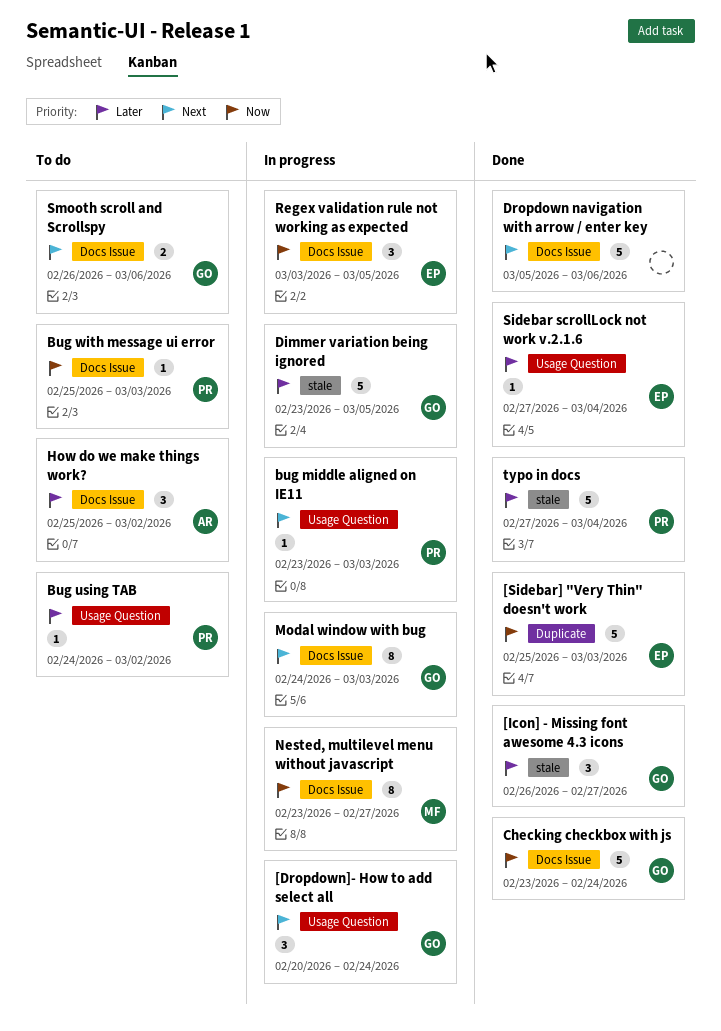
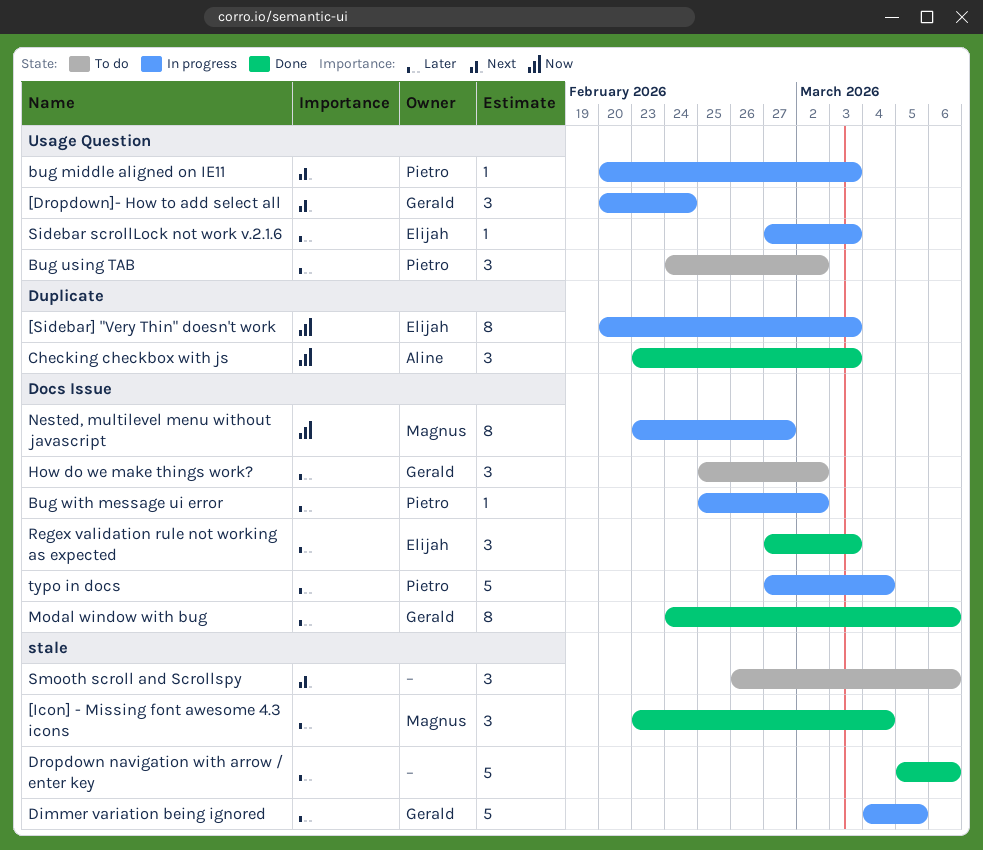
[Icon] - Missing font awesome 4.3 icons, owner: Gerald -> Magnus
[Icon] - Missing font awesome 4.3 icons, start: Feb 26 -> Feb 23
[Icon] - Missing font awesome 4.3 icons, due: Feb 27 -> Mar 4
[Sidebar] "Very Thin" doesn't work, status: Done -> In progress
[Sidebar] "Very Thin" doesn't work, estimate: 5 -> 8
[Sidebar] "Very Thin" doesn't work, start: Feb 25 -> Feb 20
bug middle aligned on IE11, start: Feb 23 -> Feb 20
Bug using TAB, estimate: 1 -> 3
Bug with message ui error, status: To do -> In progress
Bug with message ui error, priority: Now -> Later
Bug with message ui error, due: Mar 3 -> Mar 2
Checking checkbox with js, owner: Gerald -> Aline
Checking checkbox with js, label: Docs Issue -> Duplicate
Checking checkbox with js, estimate: 5 -> 3
Checking checkbox with js, due: Feb 24 -> Mar 3
Dimmer variation being ignored, start: Feb 23 -> Mar 4
Dropdown navigation with arrow / enter key, priority: Next -> Later
Dropdown navigation with arrow / enter key, label: Docs Issue -> stale
How do we make things work?, owner: Aline -> Gerald
Modal window with bug, status: In progress -> Done
Modal window with bug, priority: Next -> Later
Modal window with bug, due: Mar 3 -> Mar 6
Regex validation rule not working as expected, status: In progress -> Done
Regex validation rule not working as expected, priority: Now -> Later
Regex validation rule not working as expected, start: Mar 3 -> Feb 27
Regex validation rule not working as expected, due: Mar 5 -> Mar 3
Sidebar scrollLock not work v.2.1.6, status: Done -> In progress
Sidebar scrollLock not work v.2.1.6, due: Mar 4 -> Mar 3
Smooth scroll and Scrollspy, owner: Gerald -> none
Smooth scroll and Scrollspy, label: Docs Issue -> stale
Smooth scroll and Scrollspy, estimate: 2 -> 3
typo in docs, status: Done -> In progress
typo in docs, label: stale -> Docs Issue

